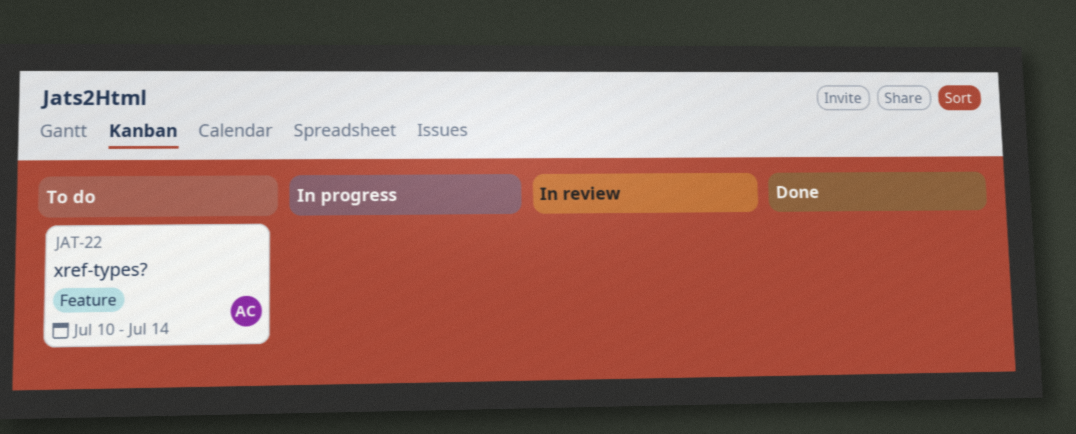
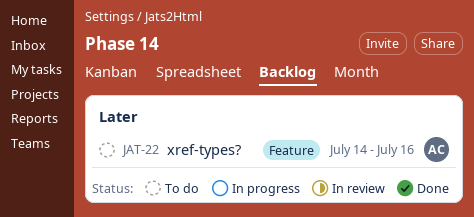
JAT-22, start: Jul 10 -> Jul 14
JAT-22, due: Jul 14 -> Jul 16

